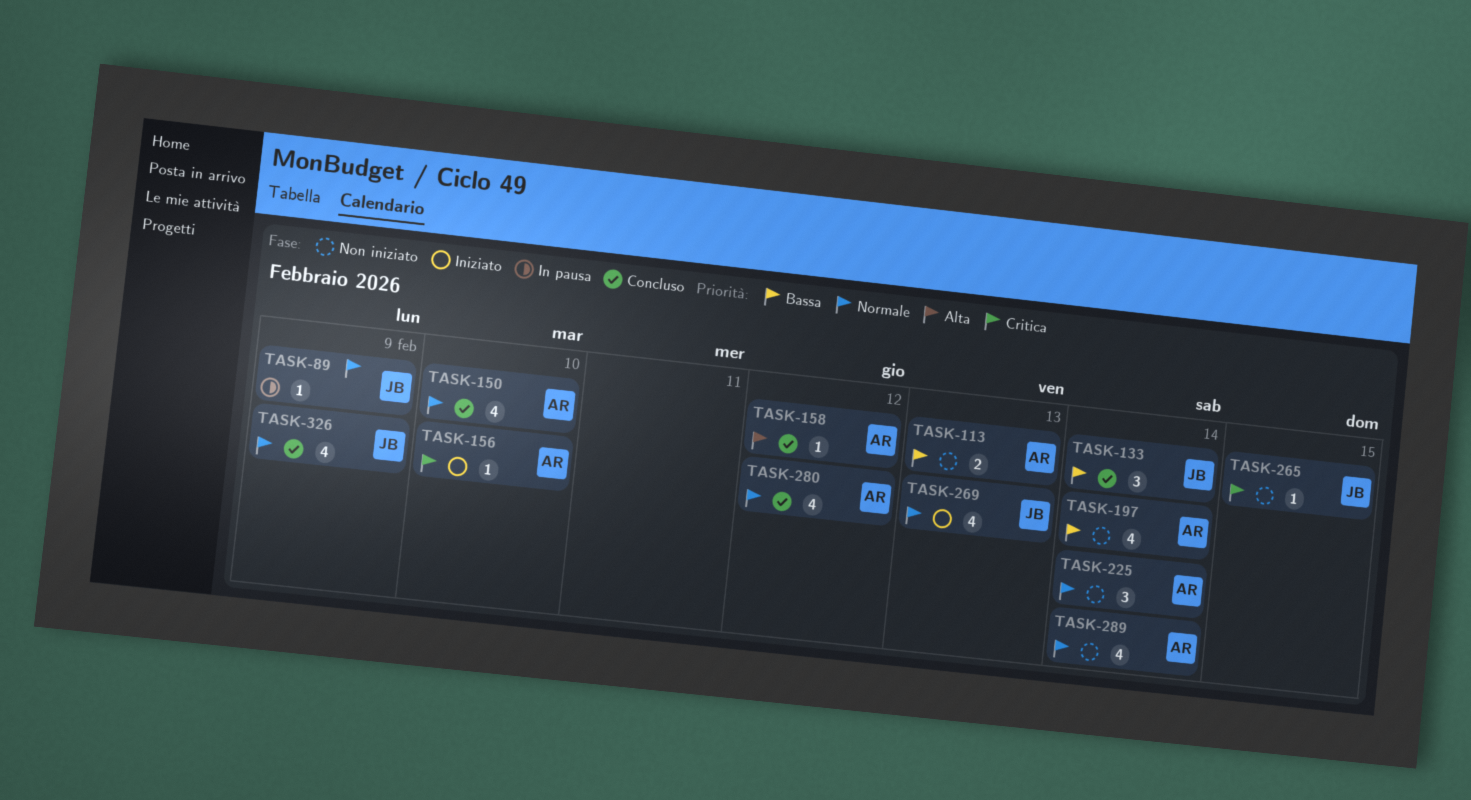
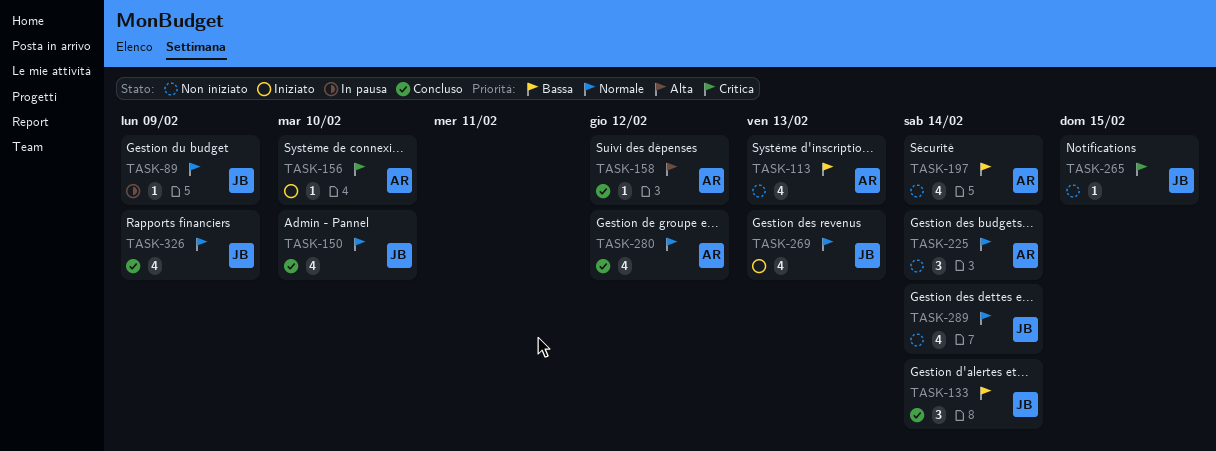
TASK-113, estimate: 2 -> 4
TASK-150, owner: AR -> JB
TASK-289, owner: AR -> JB

